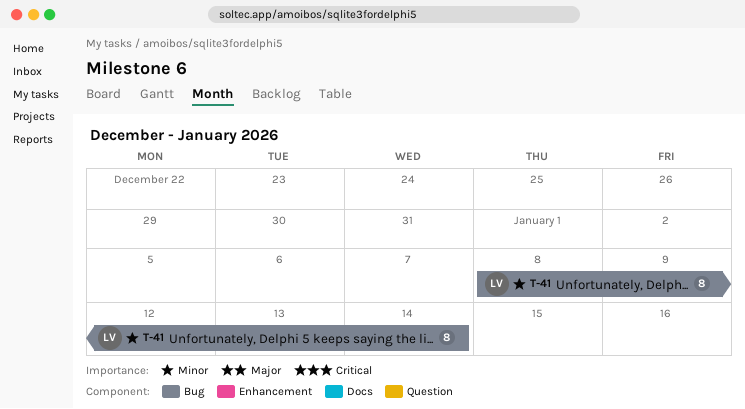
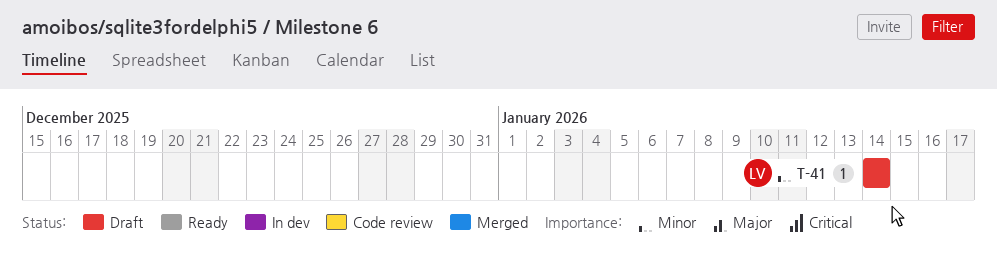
T-41, estimate: 8 -> 1
T-41, start: Jan 8 -> Jan 14

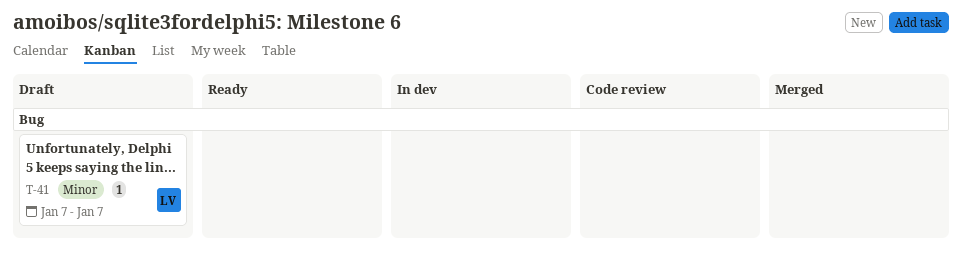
T-41, start: Jan 14 -> Jan 7
T-41, due: Jan 14 -> Jan 7

